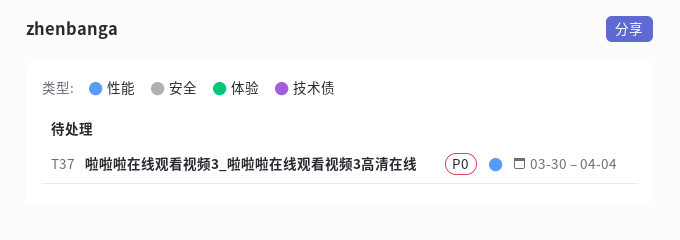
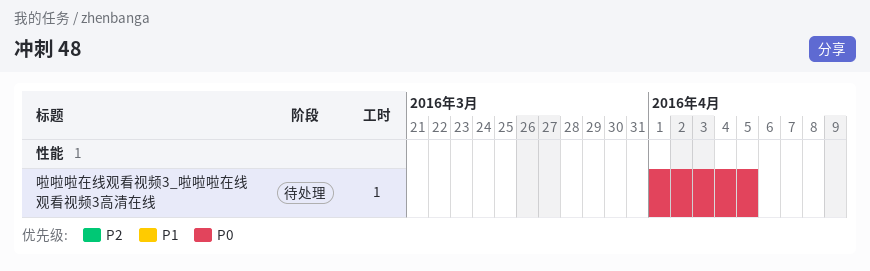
啦啦啦在线观看视频3_啦啦啦在线观看视频3高清在线, start: Mar 30 -> Apr 1
啦啦啦在线观看视频3_啦啦啦在线观看视频3高清在线, due: Apr 4 -> Apr 5

